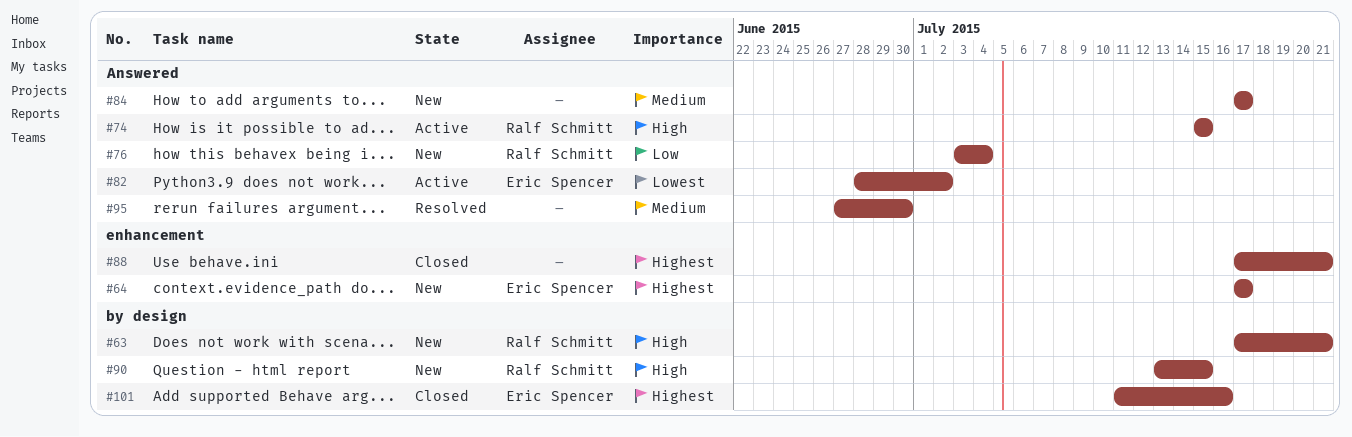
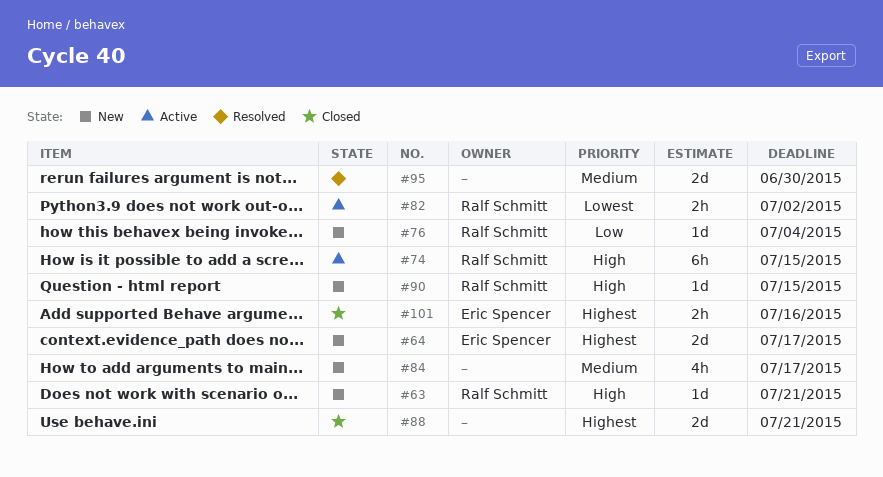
#82, owner: Eric Spencer -> Ralf Schmitt

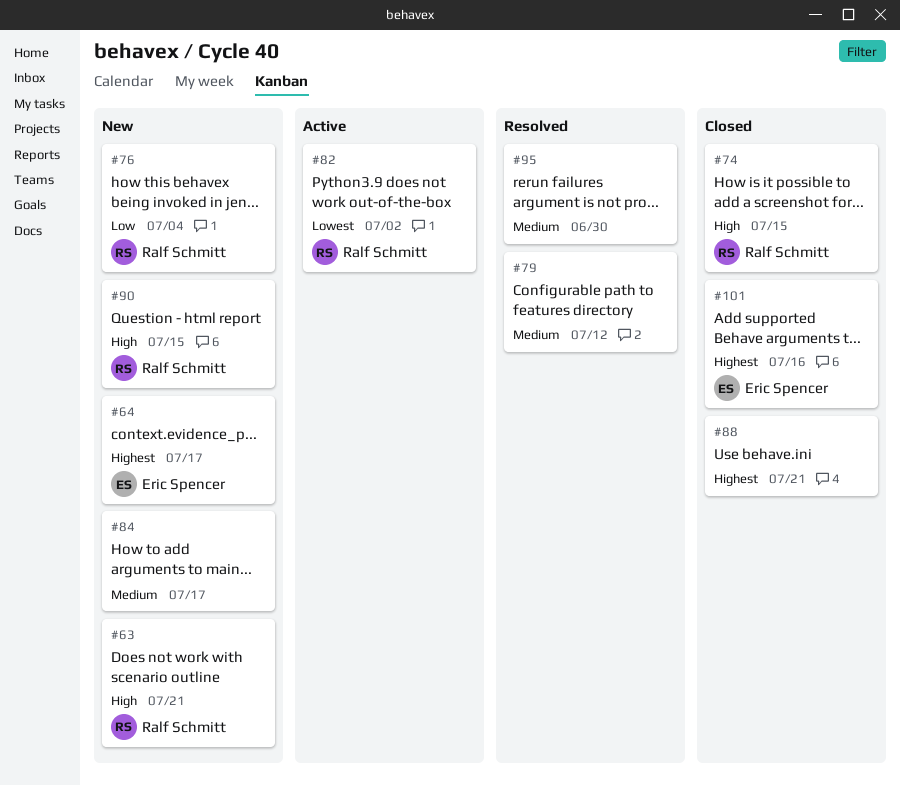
#74, status: Active -> Closed
#79: none -> present

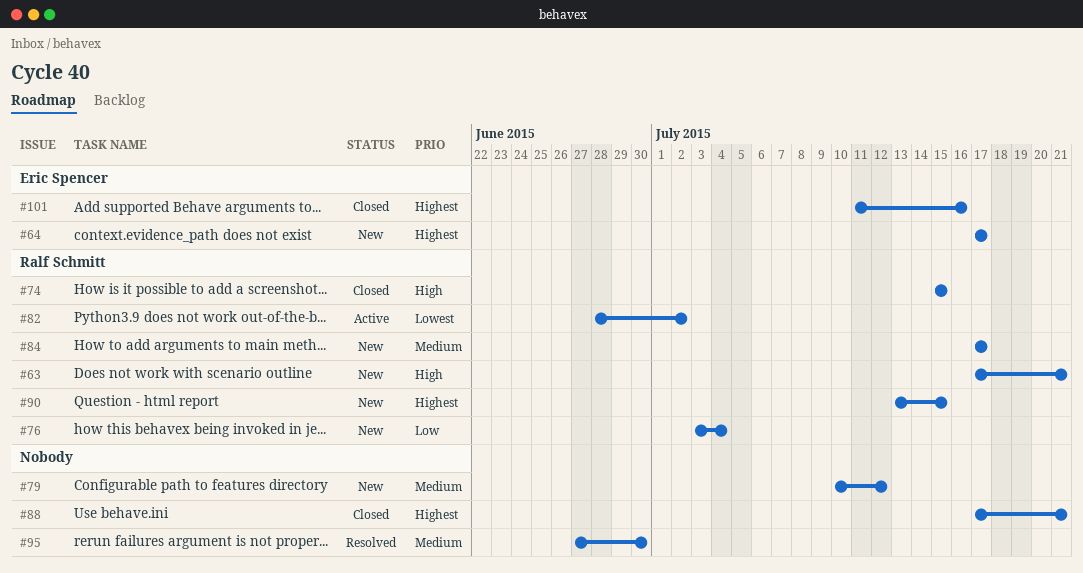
#79, status: Resolved -> New
#84, owner: none -> Ralf Schmitt
#90, priority: High -> Highest

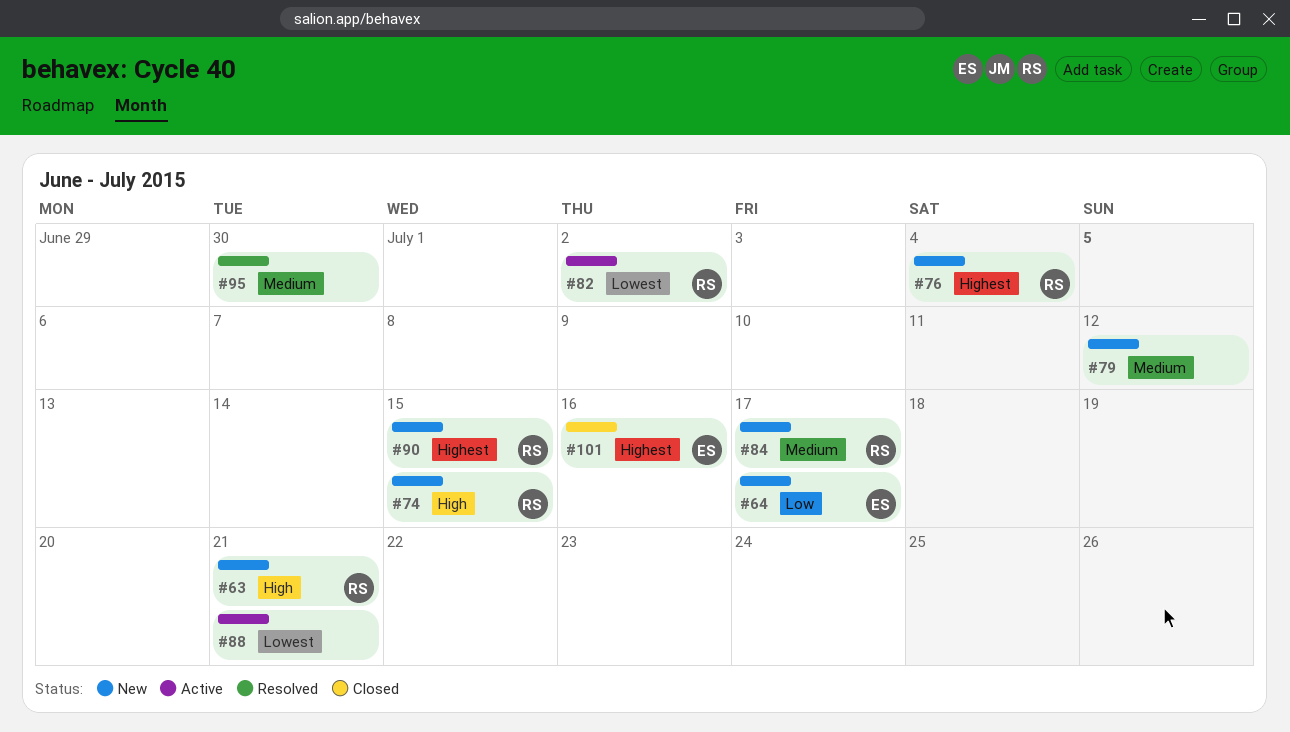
#64, priority: Highest -> Low
#74, status: Closed -> New
#76, priority: Low -> Highest
#88, status: Closed -> Active
#88, priority: Highest -> Lowest

